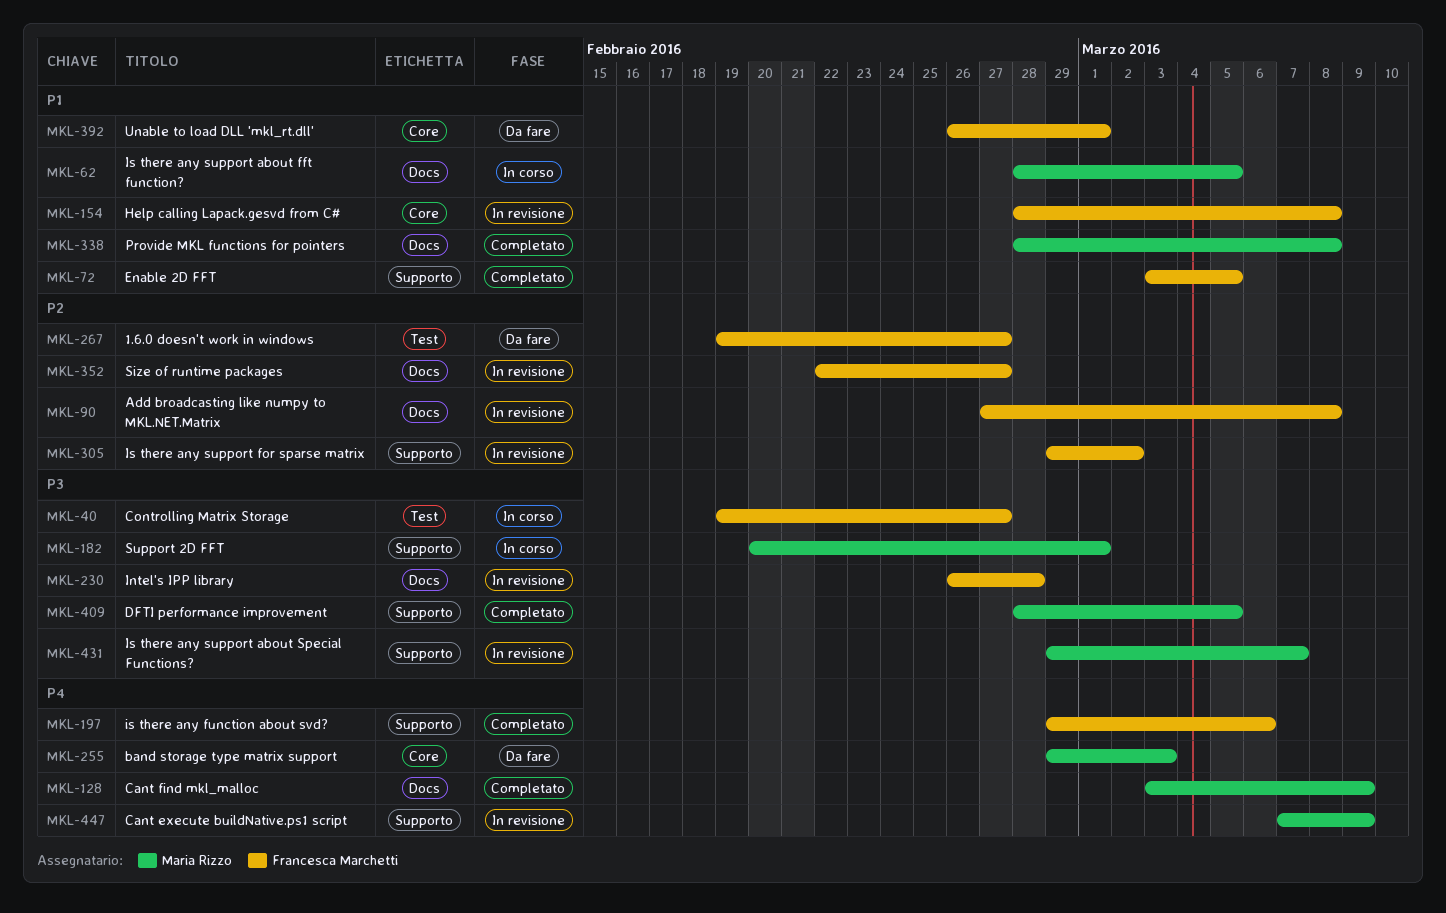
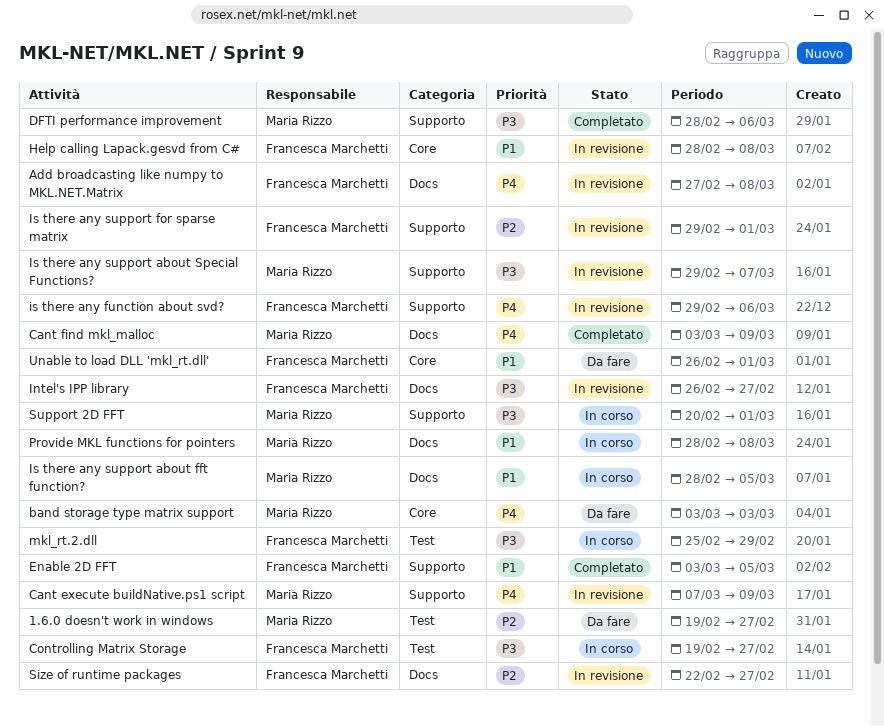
1.6.0 doesn't work in windows, owner: Francesca Marchetti -> Maria Rizzo
Add broadcasting like numpy to MKL.NET.Matrix, priority: P2 -> P4
band storage type matrix support, start: Feb 29 -> Mar 3
DFTI performance improvement, due: Mar 5 -> Mar 6
Intel's IPP library, due: Feb 28 -> Feb 27
is there any function about svd?, status: Completato -> In revisione
Is there any support for sparse matrix, due: Mar 2 -> Mar 1
mkl_rt.2.dll: none -> present
Provide MKL functions for pointers, status: Completato -> In corso

